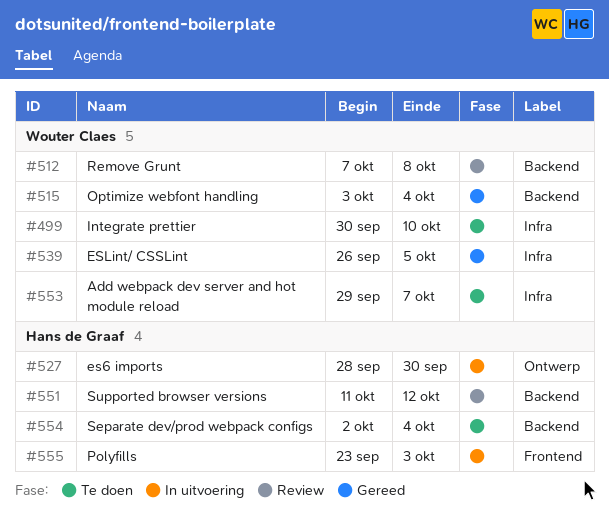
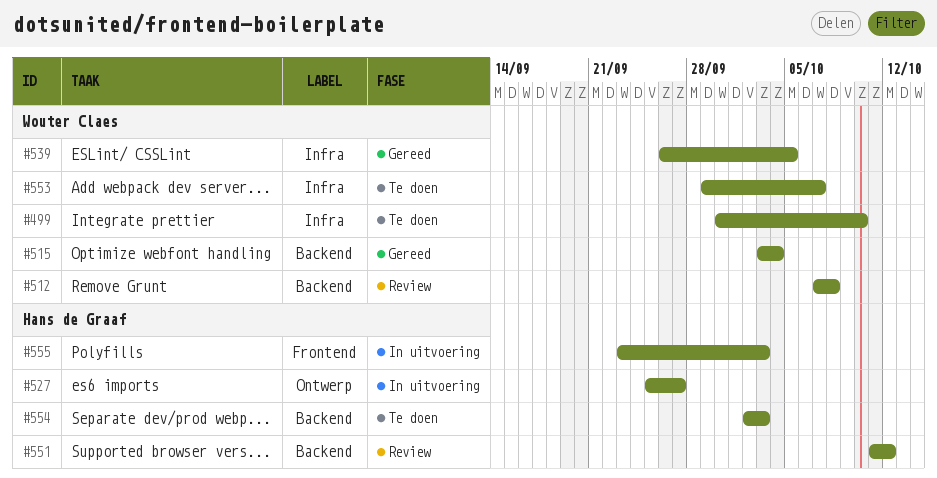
#527, start: Sep 28 -> Sep 25
#527, due: Sep 30 -> Sep 27
#554, due: Oct 4 -> Oct 3

